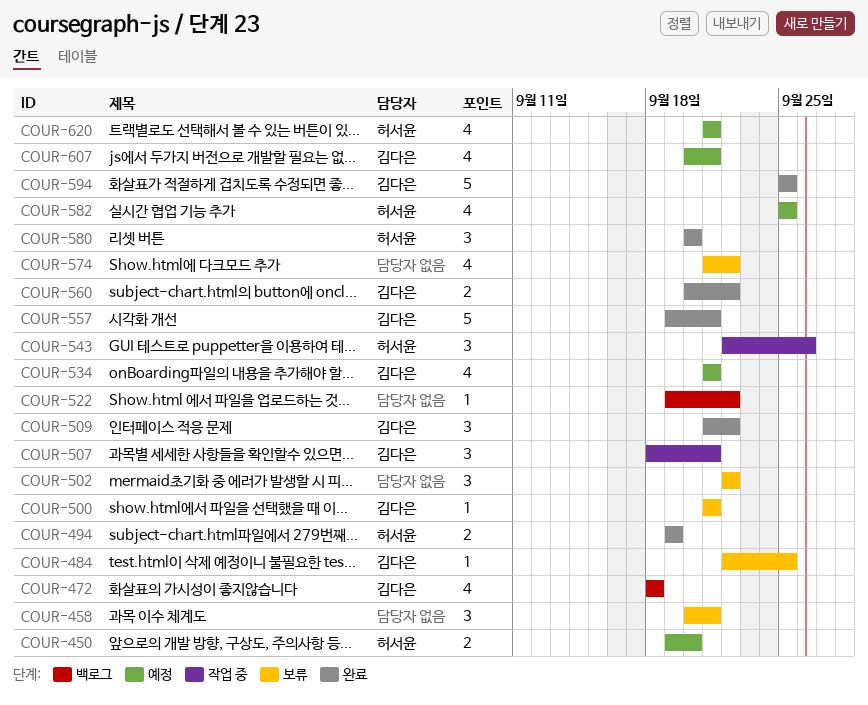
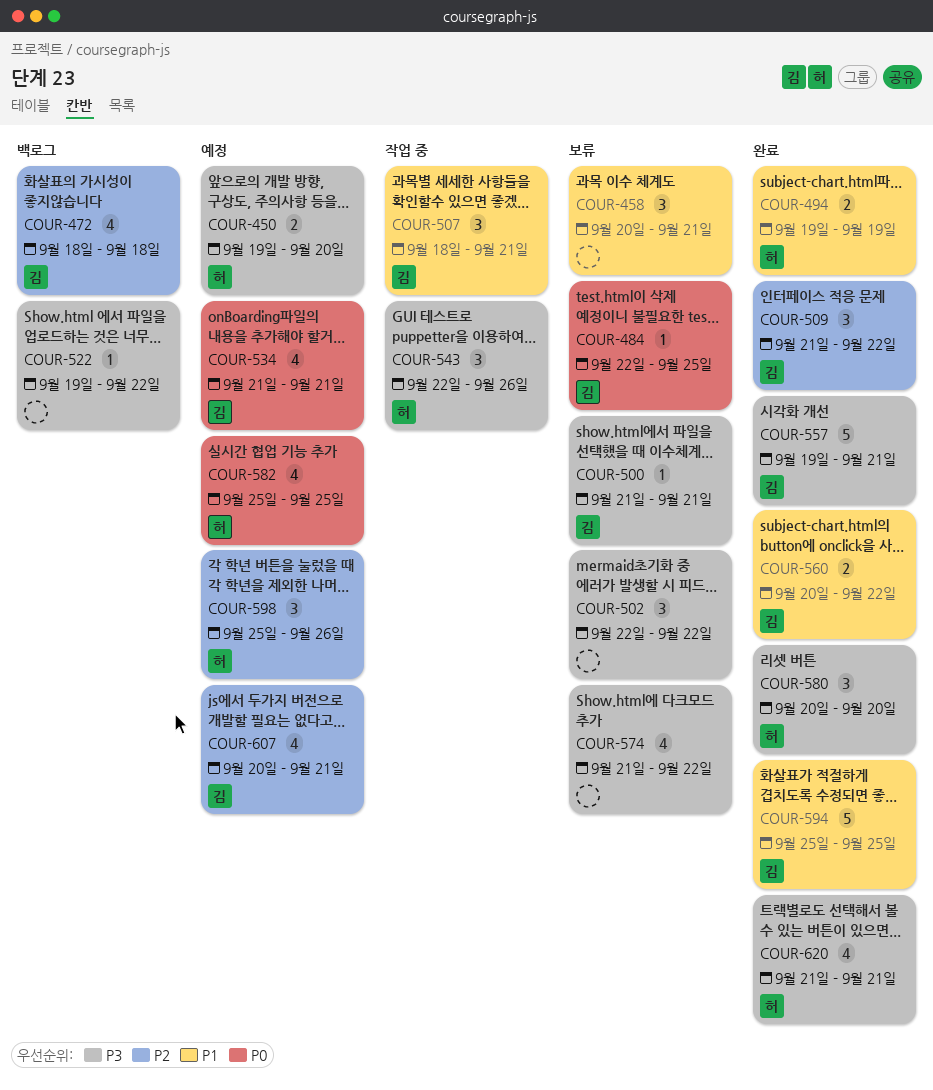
COUR-598: none -> present
COUR-620, status: 예정 -> 완료

